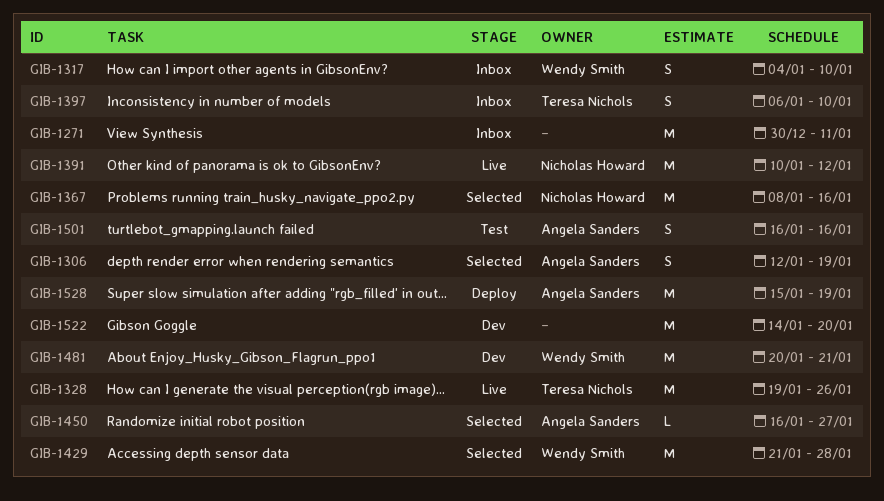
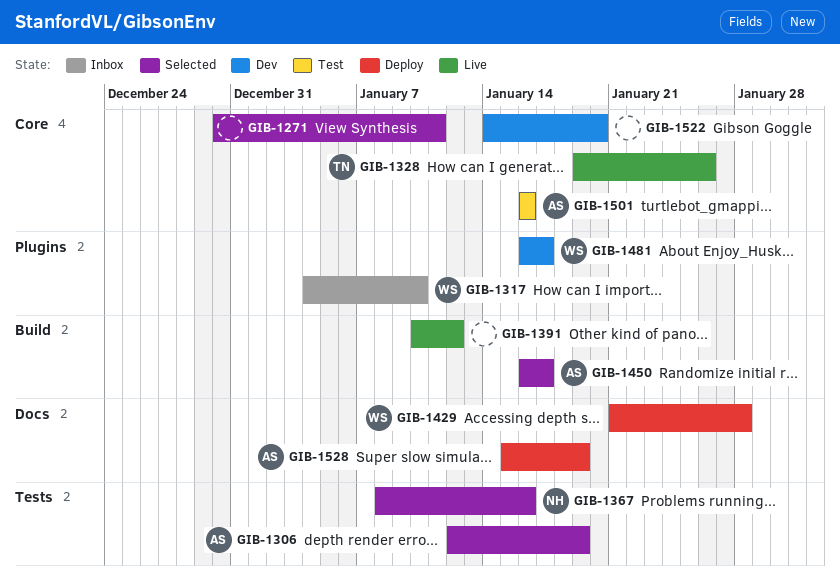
GIB-1271, status: Inbox -> Selected
GIB-1391, owner: Nicholas Howard -> none
GIB-1397: present -> none
GIB-1429, status: Selected -> Deploy
GIB-1450, due: Jan 27 -> Jan 17
GIB-1481, start: Jan 20 -> Jan 16
GIB-1481, due: Jan 21 -> Jan 17

